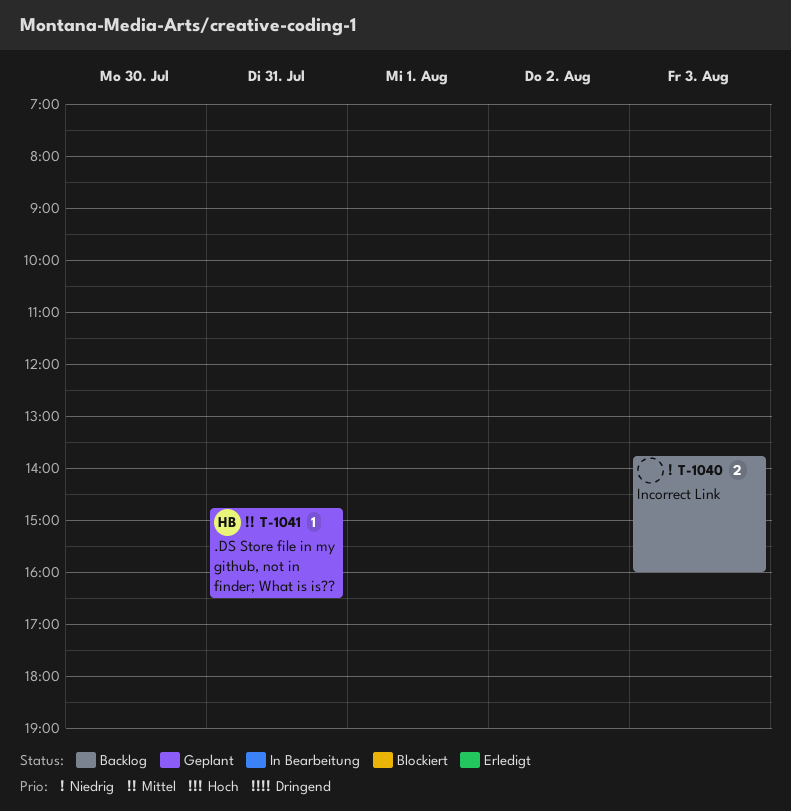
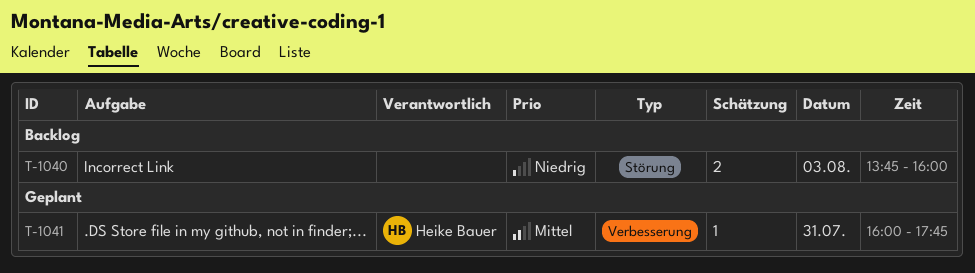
T-1041, begins: 14:45 -> 16:00
T-1041, ends: 16:30 -> 17:45

